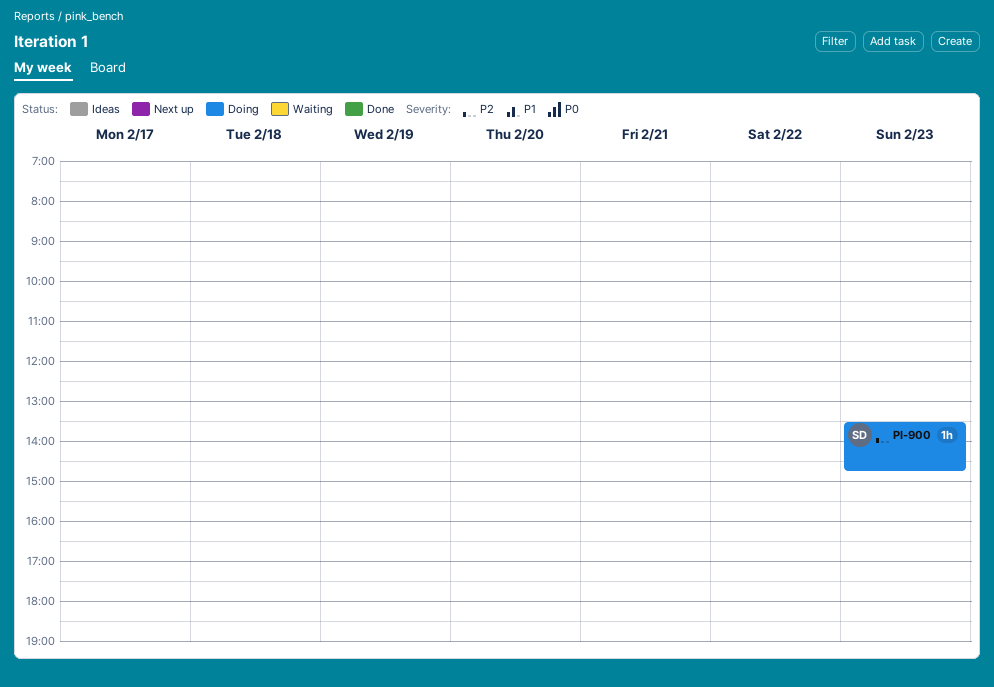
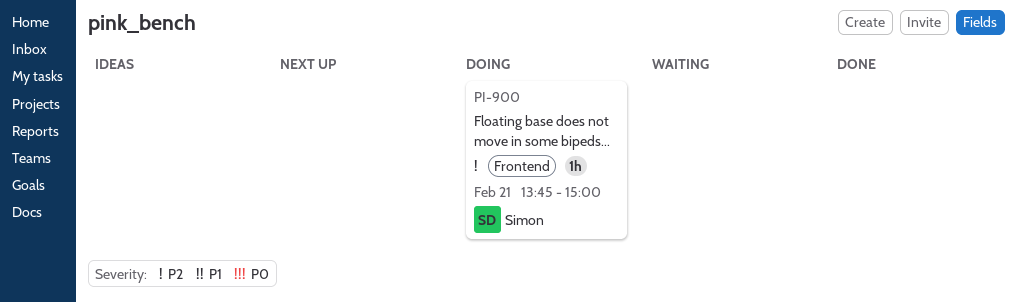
PI-900, day: Feb 23 -> Feb 21
PI-900, begins: 13:30 -> 13:45
PI-900, ends: 14:45 -> 15:00

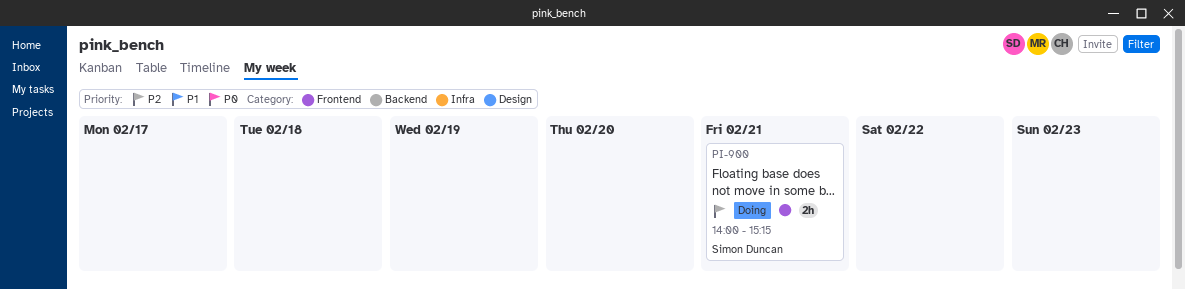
PI-900, estimate: 1h -> 2h
PI-900, begins: 13:45 -> 14:00
PI-900, ends: 15:00 -> 15:15

